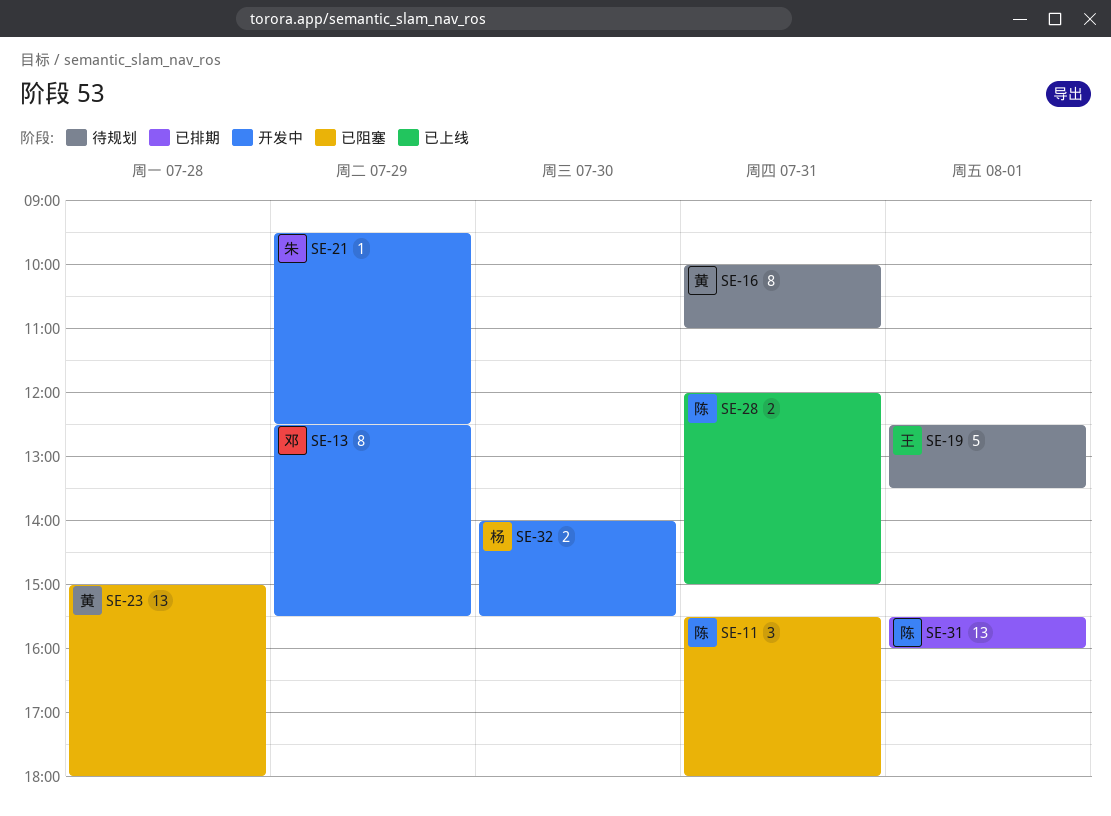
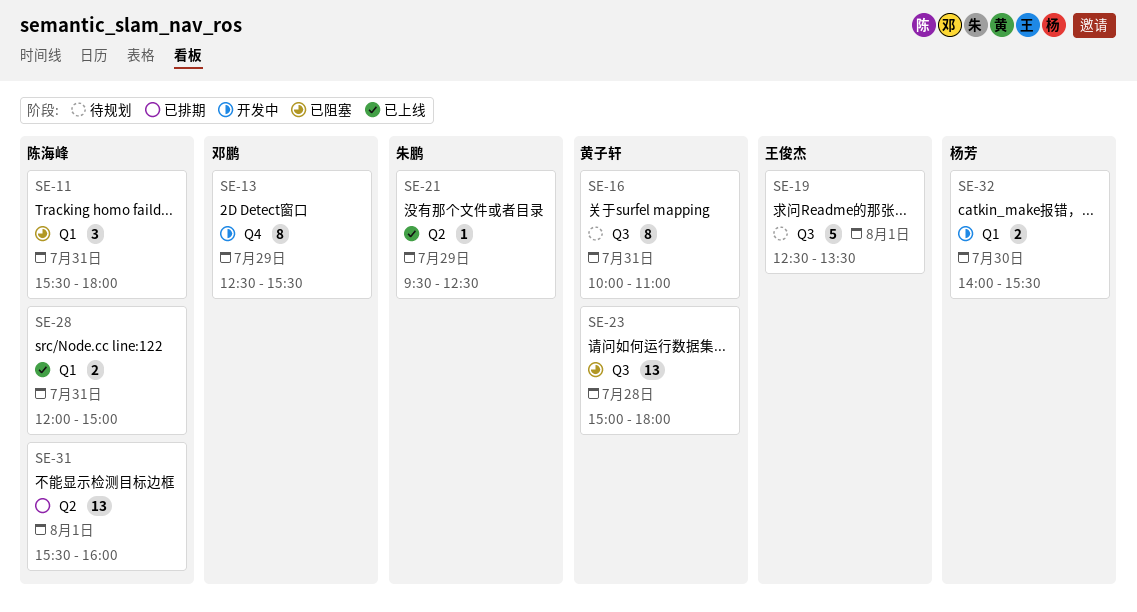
SE-21, status: 开发中 -> 已上线

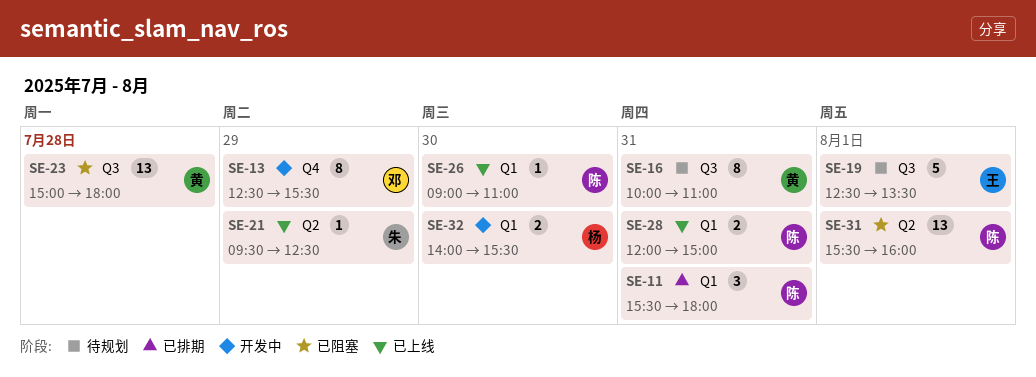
SE-11, status: 已阻塞 -> 已排期
SE-26: none -> present
SE-31, status: 已排期 -> 已阻塞

